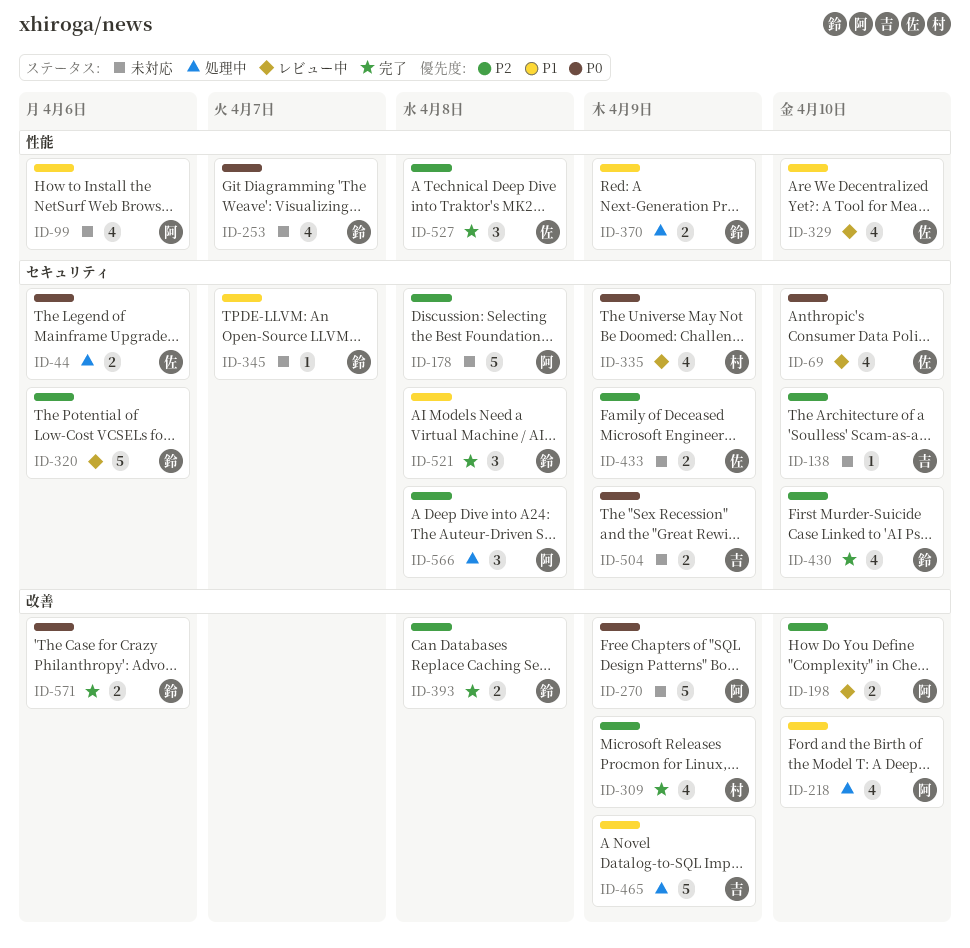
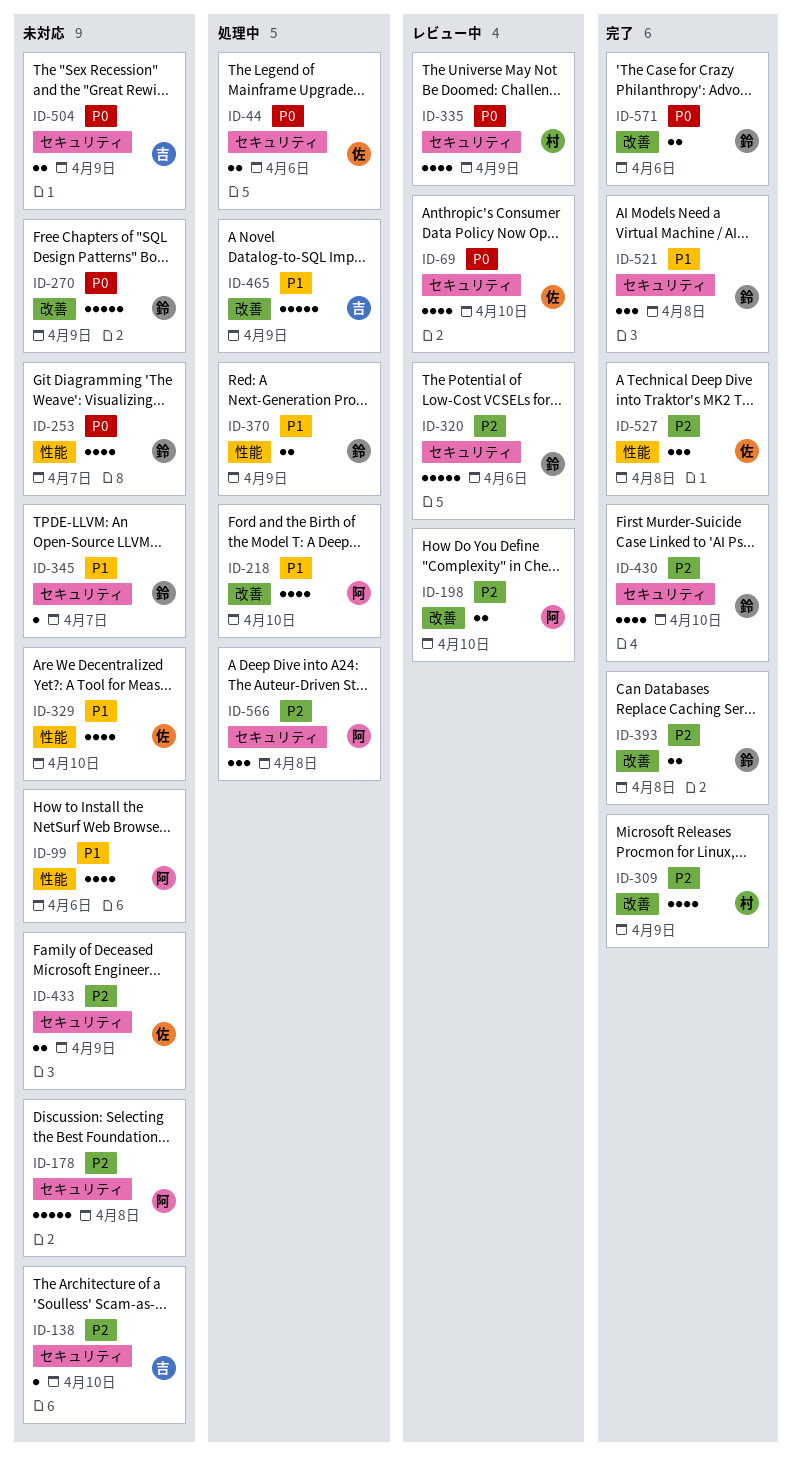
ID-270, owner: 阿 -> 鈴
ID-329, status: レビュー中 -> 未対応

